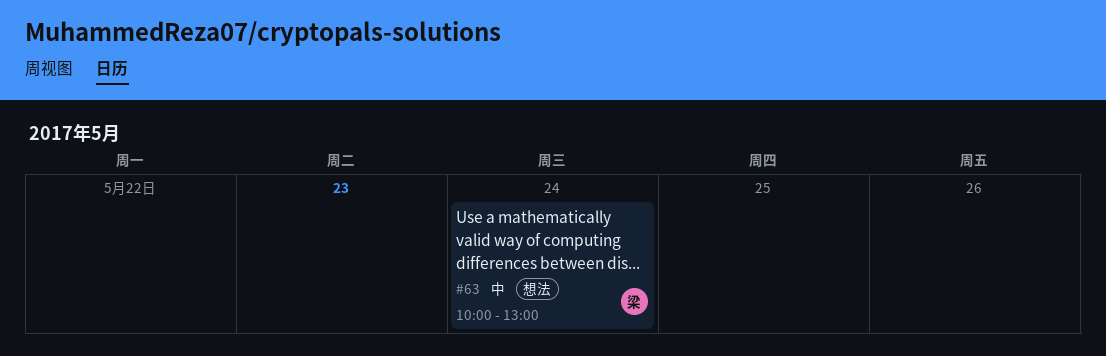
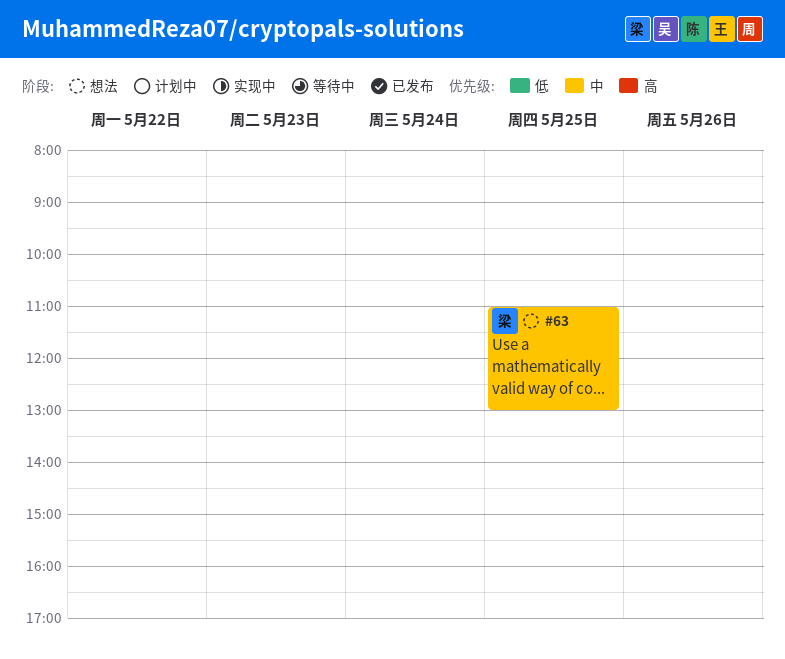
#63, day: May 24 -> May 25
#63, begins: 10:00 -> 11:00

